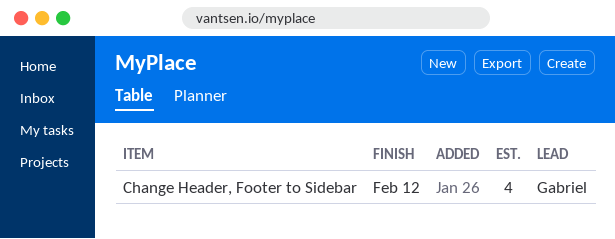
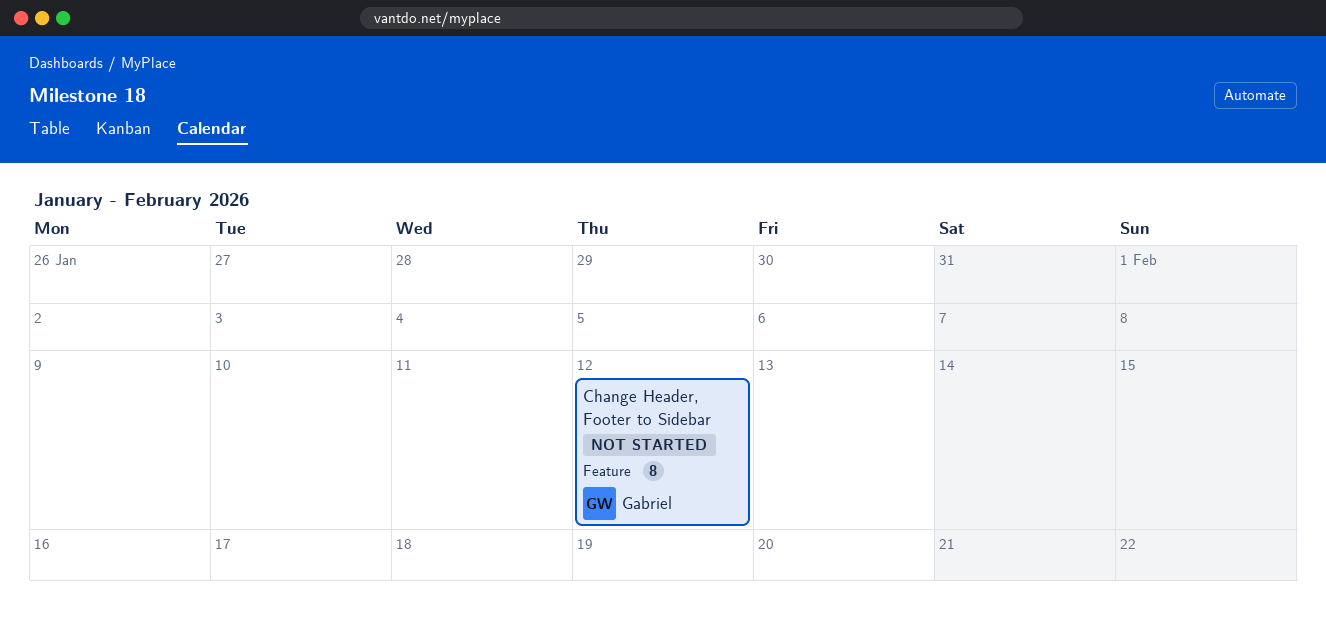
Change Header, Footer to Sidebar, estimate: 4 -> 8

